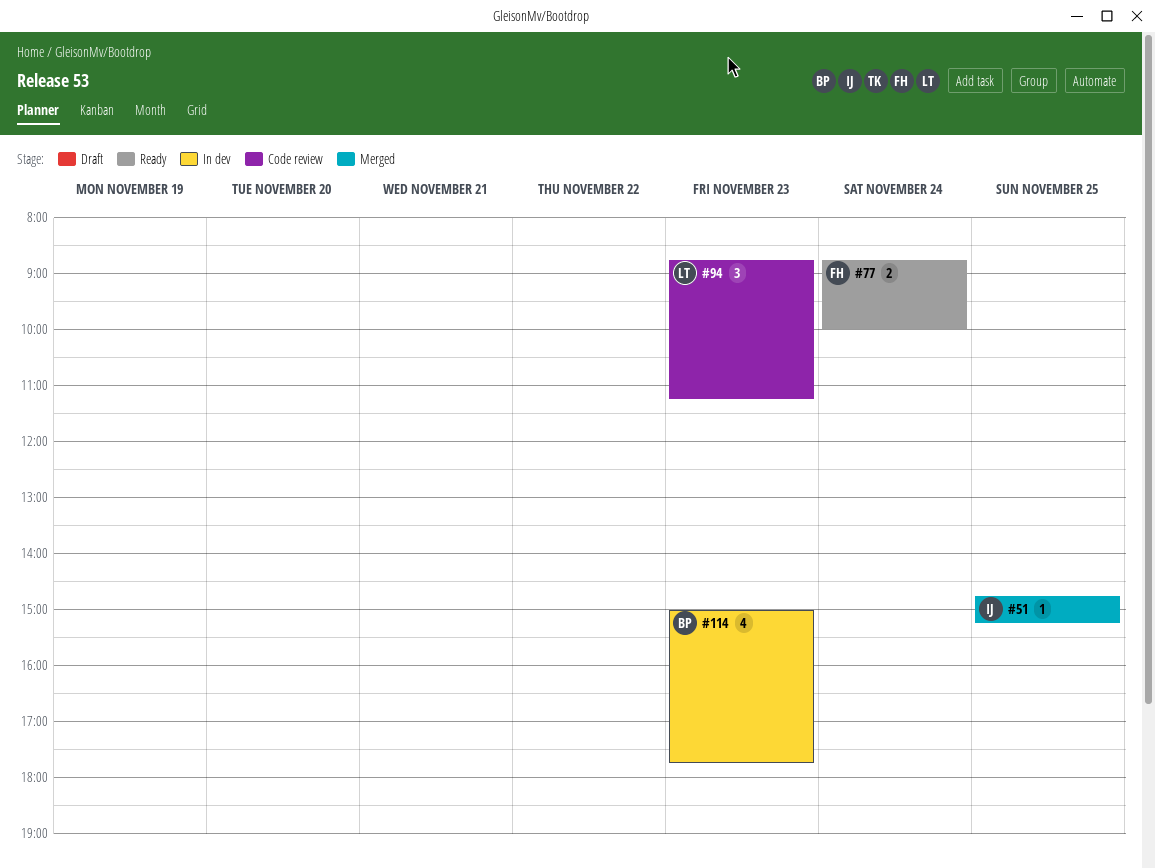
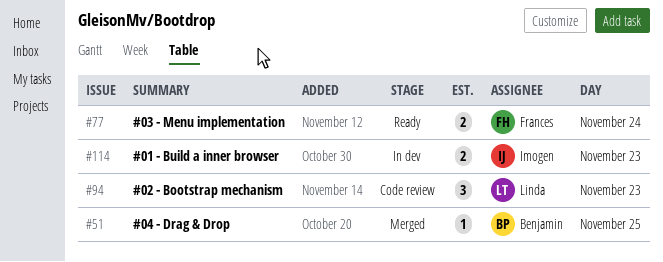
#51, owner: Imogen -> Benjamin
#114, owner: Benjamin -> Imogen
#114, estimate: 4 -> 2

